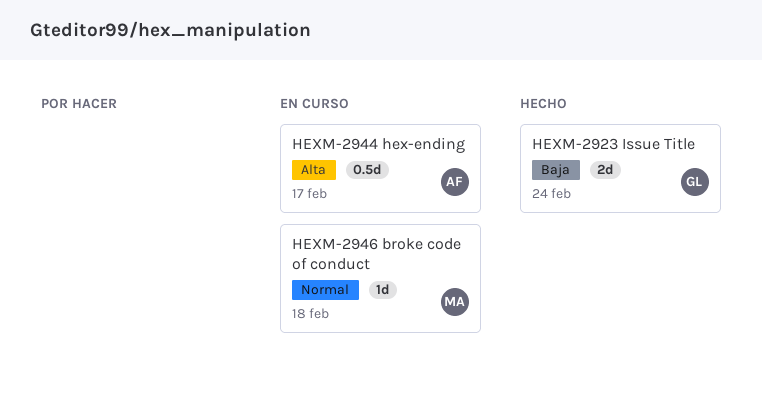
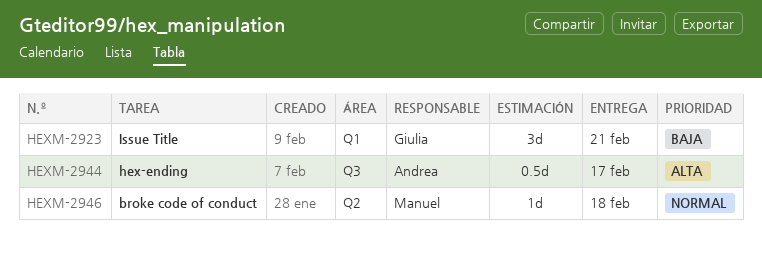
HEXM-2923, estimate: 2d -> 3d
HEXM-2923, due: Feb 24 -> Feb 21

